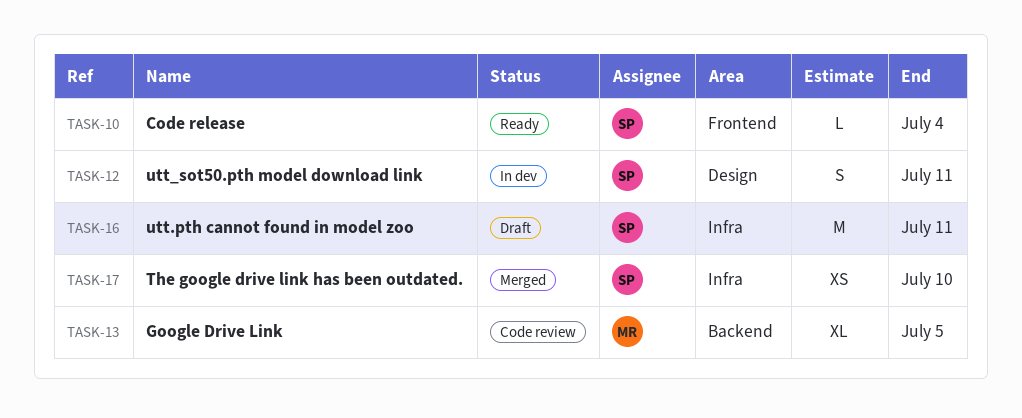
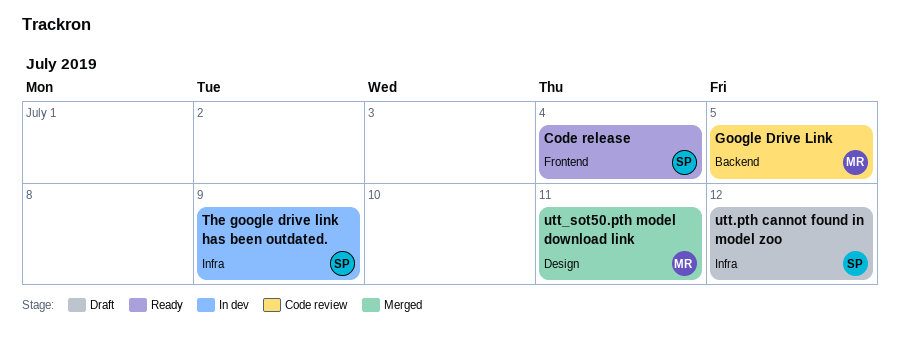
The google drive link has been outdated., status: Merged -> In dev
The google drive link has been outdated., due: Jul 10 -> Jul 9
utt.pth cannot found in model zoo, due: Jul 11 -> Jul 12
utt_sot50.pth model download link, status: In dev -> Merged
utt_sot50.pth model download link, owner: SP -> MR

